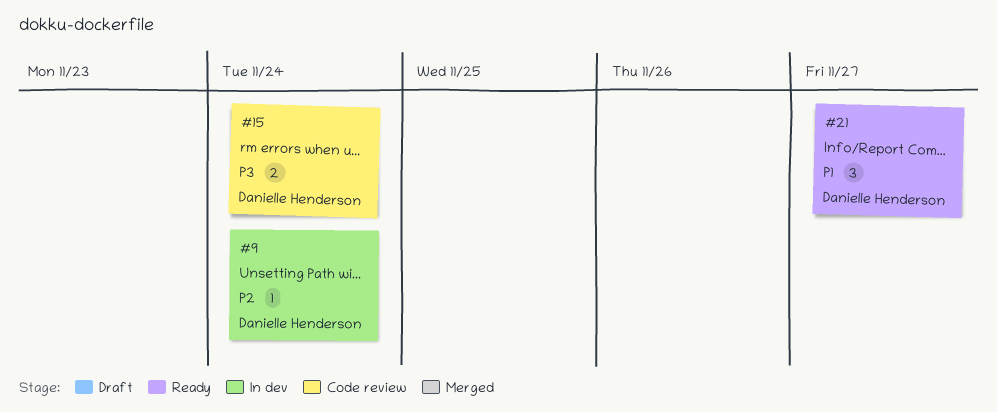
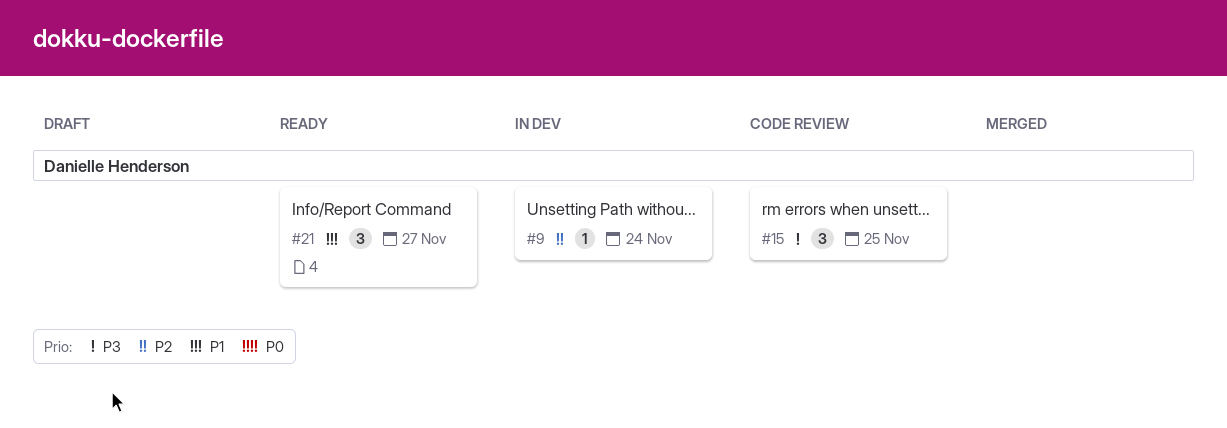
#15, estimate: 2 -> 3
#15, due: Nov 24 -> Nov 25

